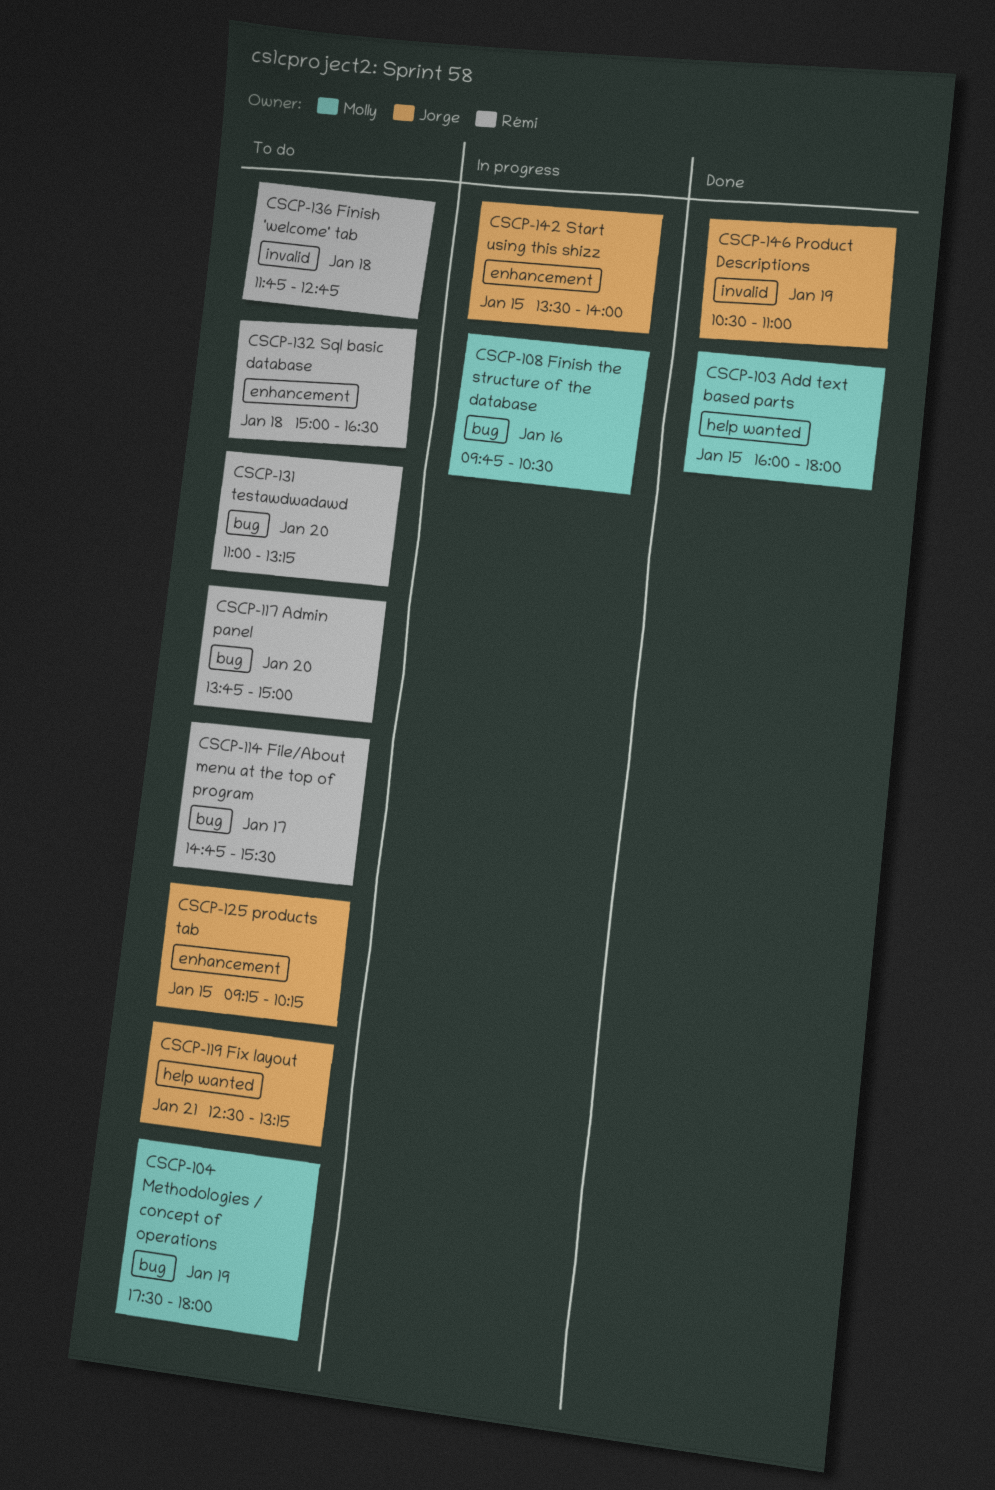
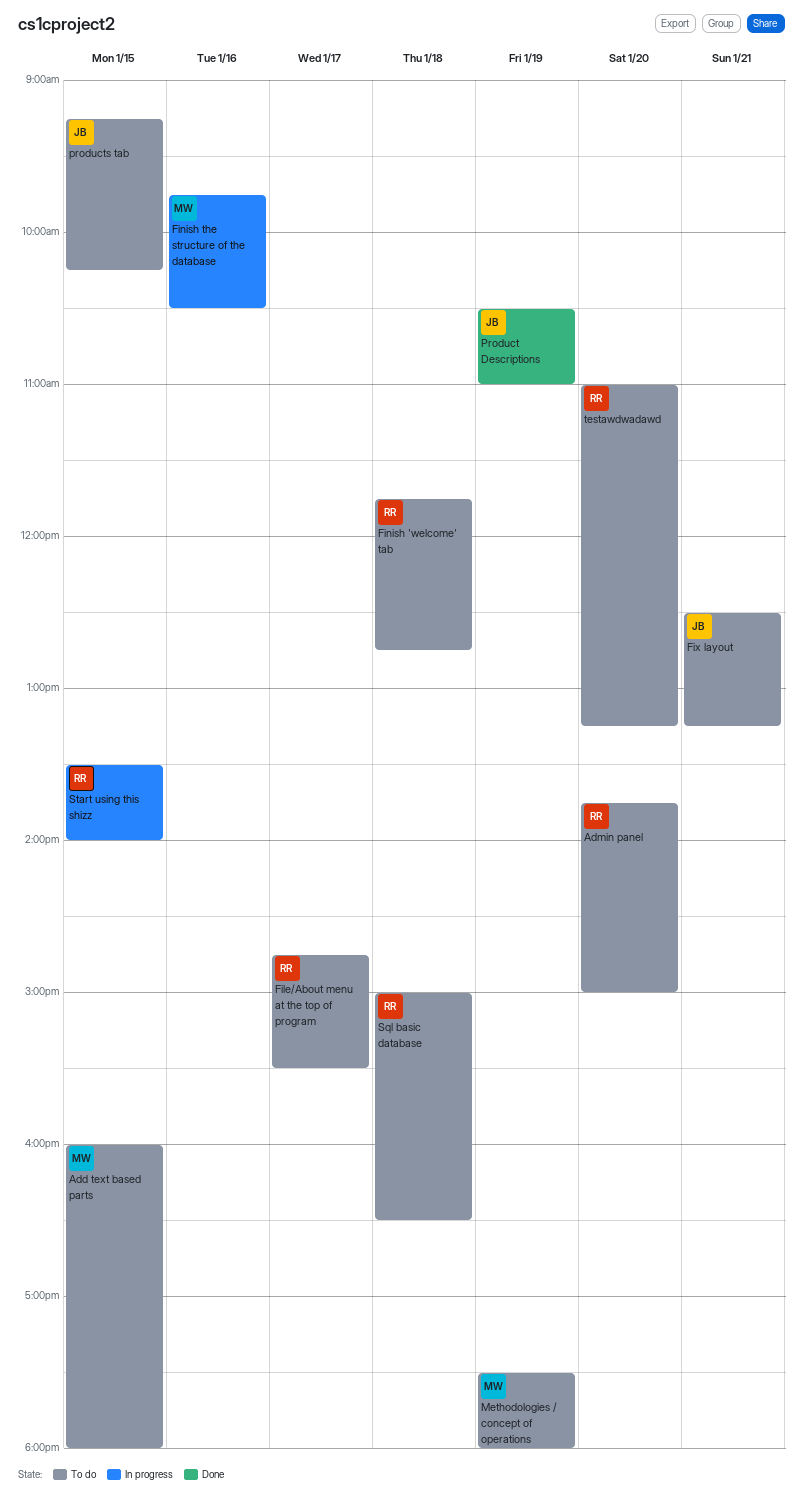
Add text based parts, status: Done -> To do
Start using this shizz, owner: Jorge -> Rémi

